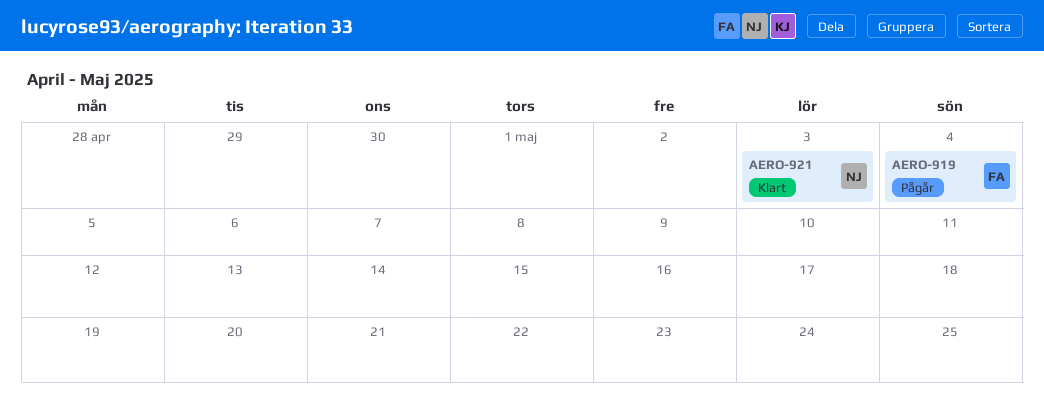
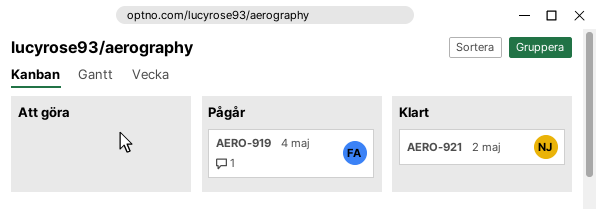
AERO-921, due: May 3 -> May 2

